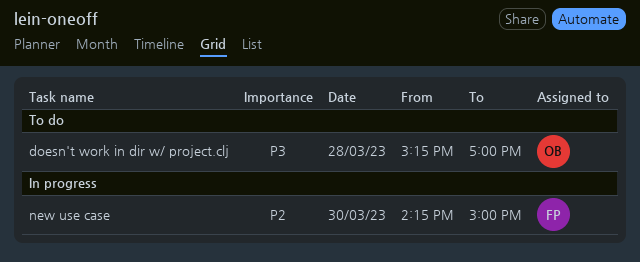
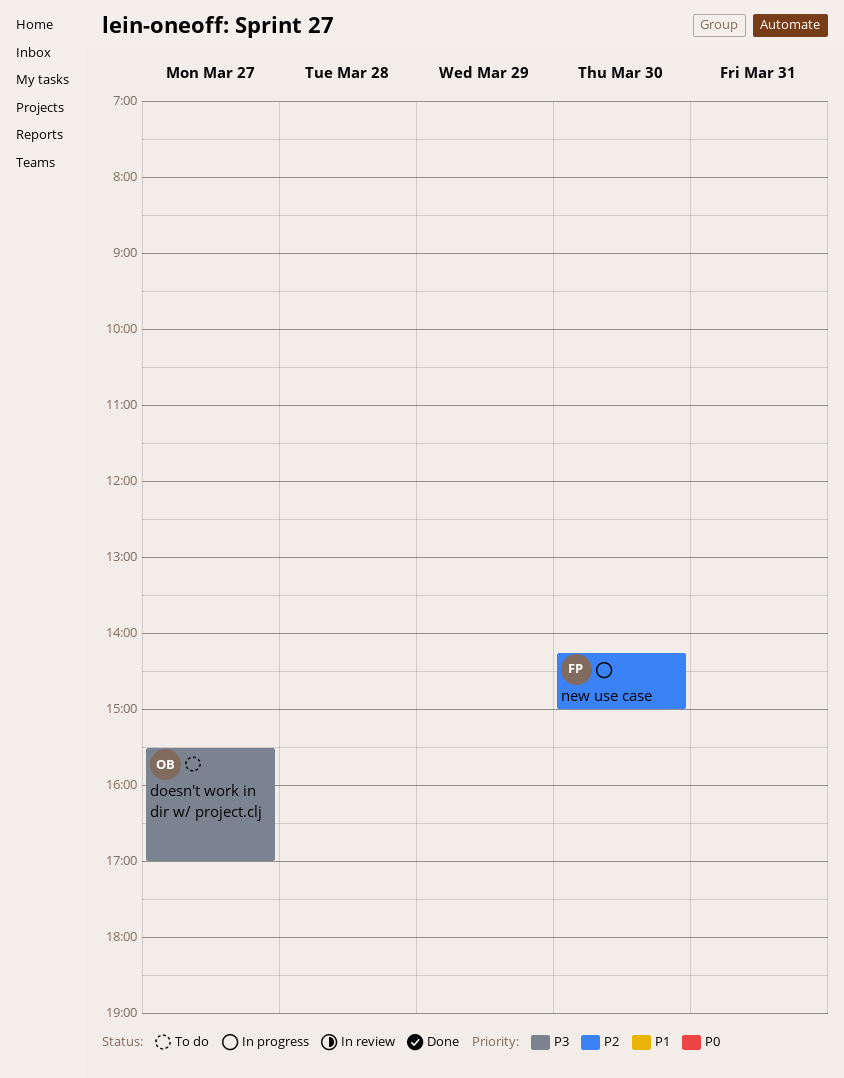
doesn't work in dir w/ project.clj, day: Mar 28 -> Mar 27
doesn't work in dir w/ project.clj, begins: 15:15 -> 15:30

